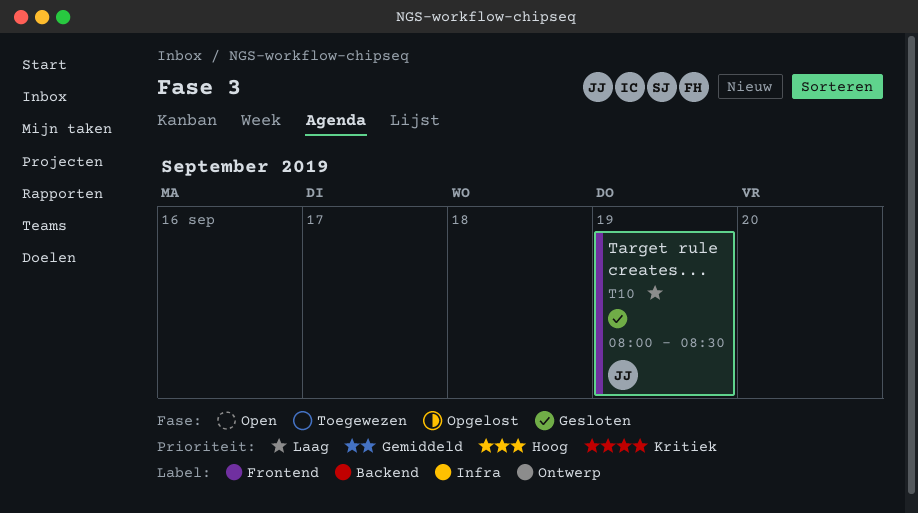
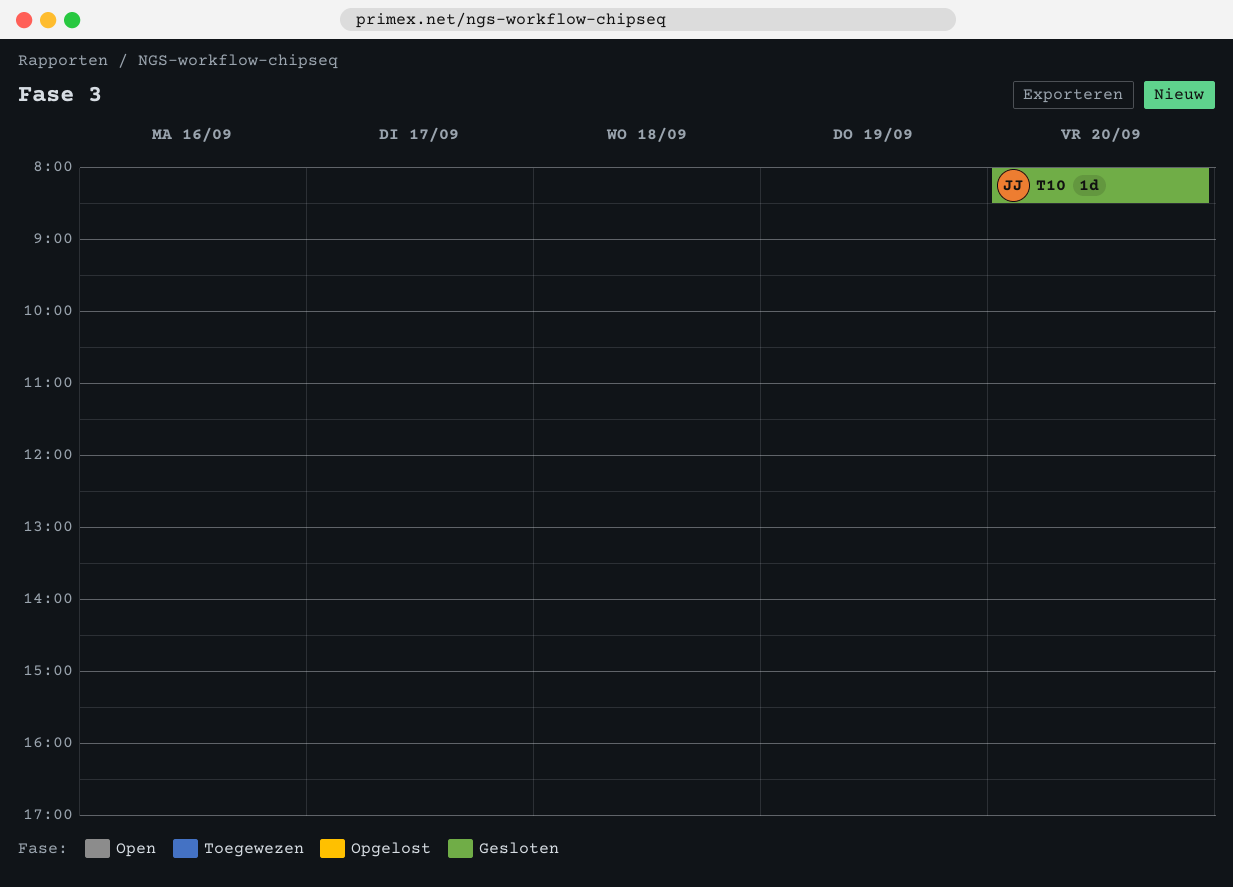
T10, day: Sep 19 -> Sep 20

